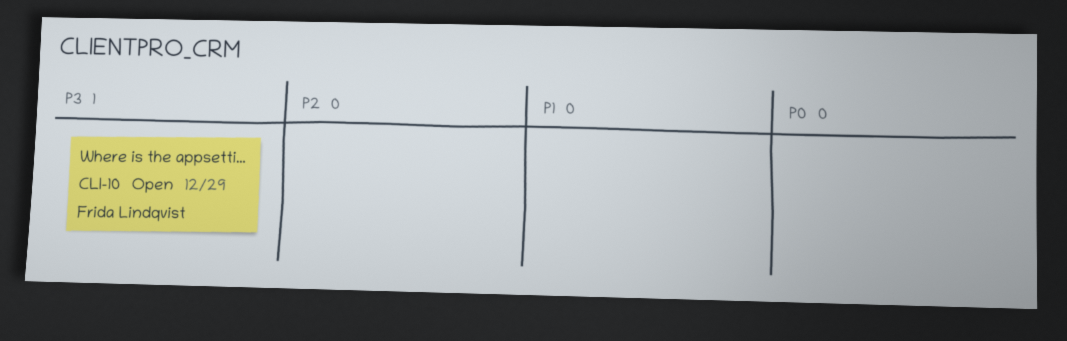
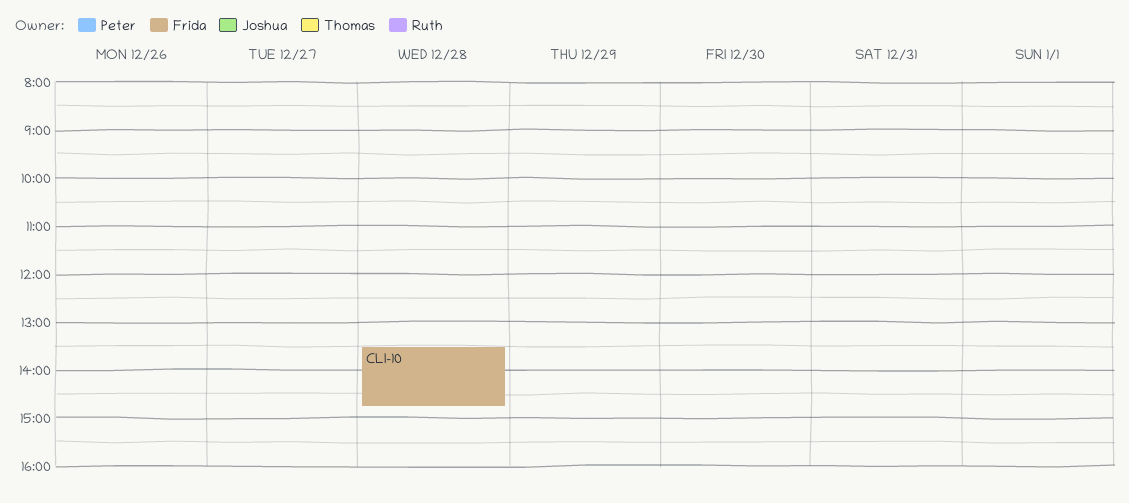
CLI-10, day: Dec 29 -> Dec 28

